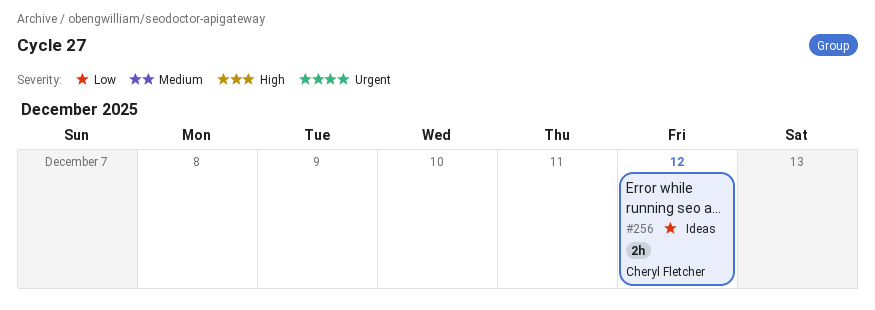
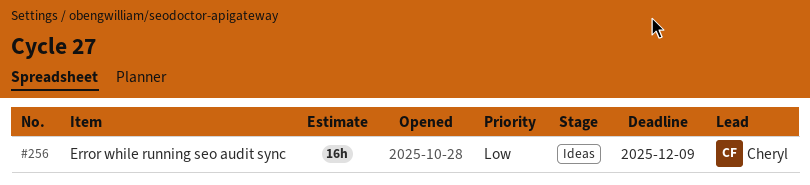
#256, estimate: 2h -> 16h
#256, due: Dec 12 -> Dec 9

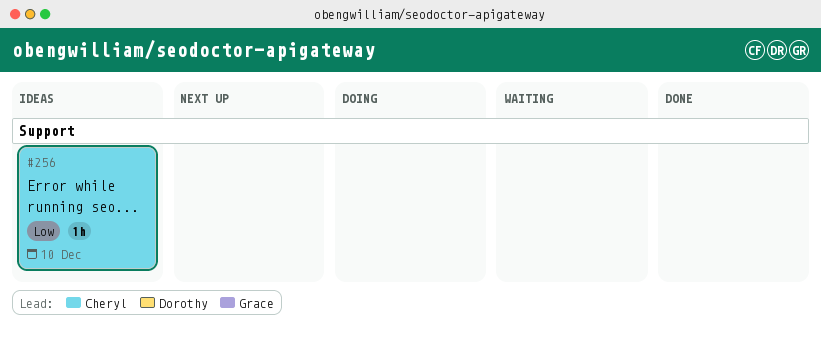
#256, estimate: 16h -> 1h
#256, due: Dec 9 -> Dec 10

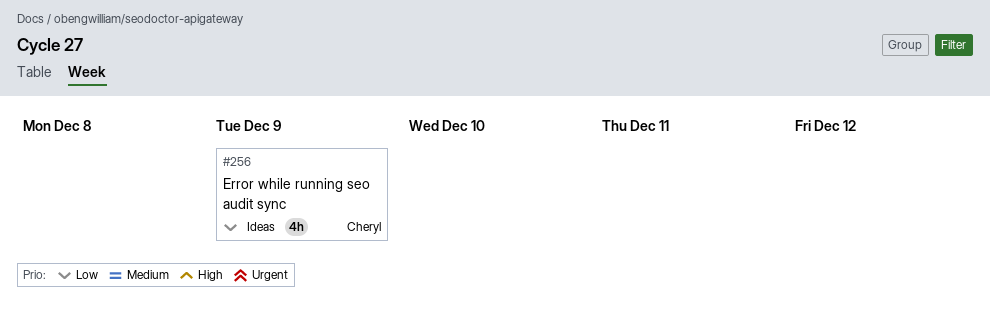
#256, estimate: 1h -> 4h
#256, due: Dec 10 -> Dec 9

